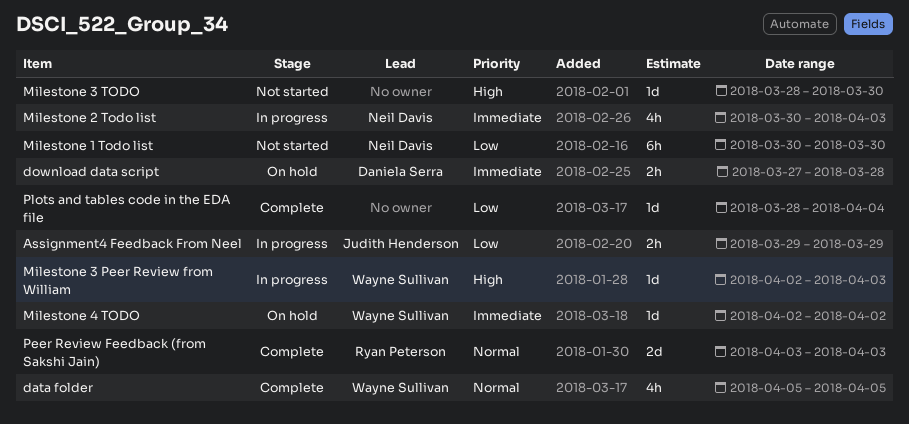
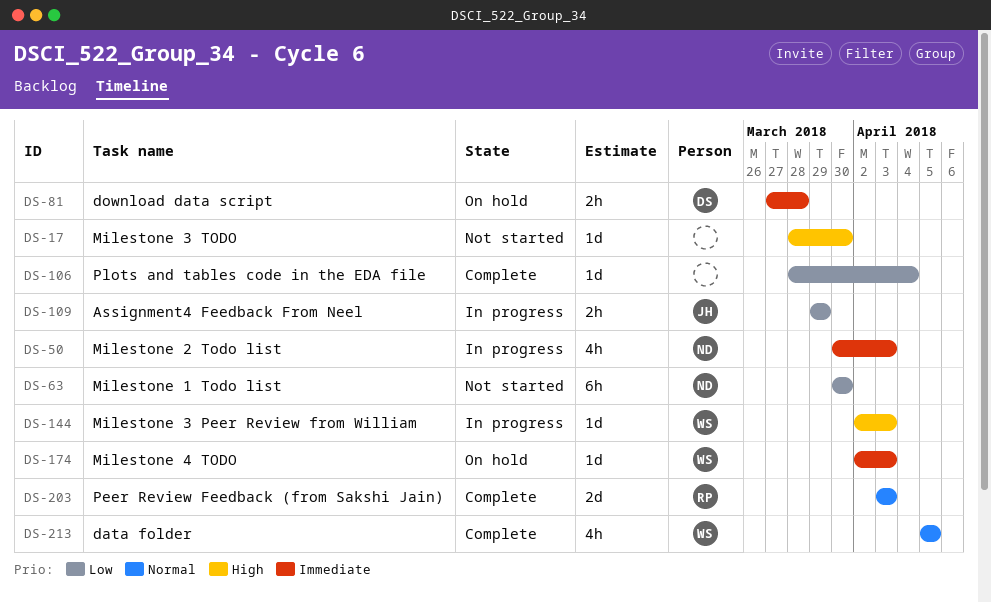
Milestone 4 TODO, due: Apr 2 -> Apr 3

